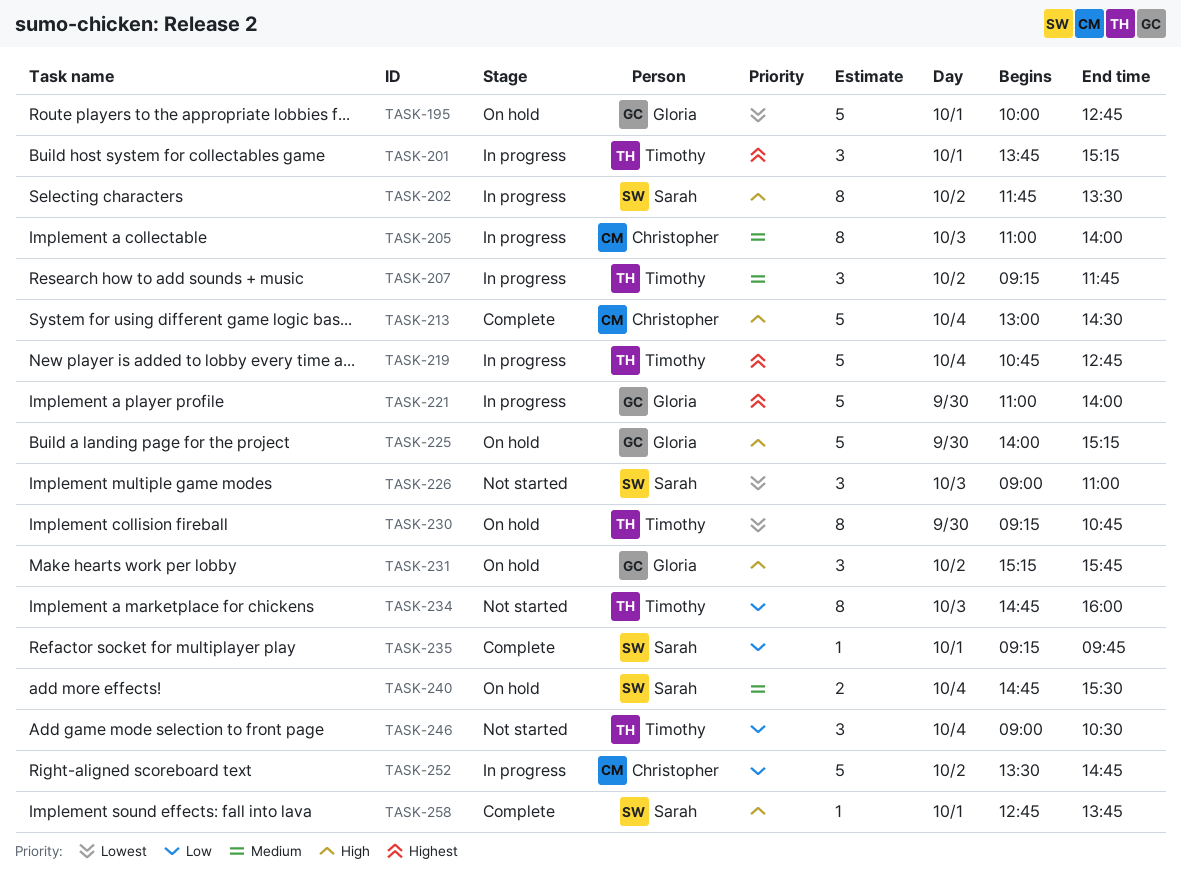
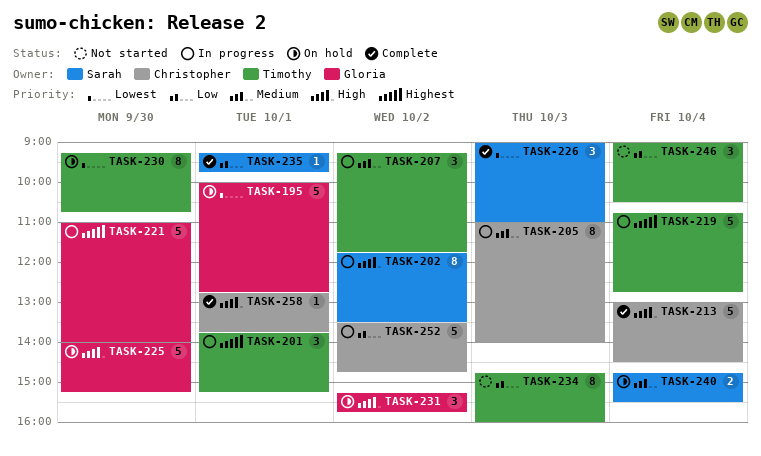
TASK-226, status: Not started -> Complete
TASK-258, owner: Sarah -> Christopher

